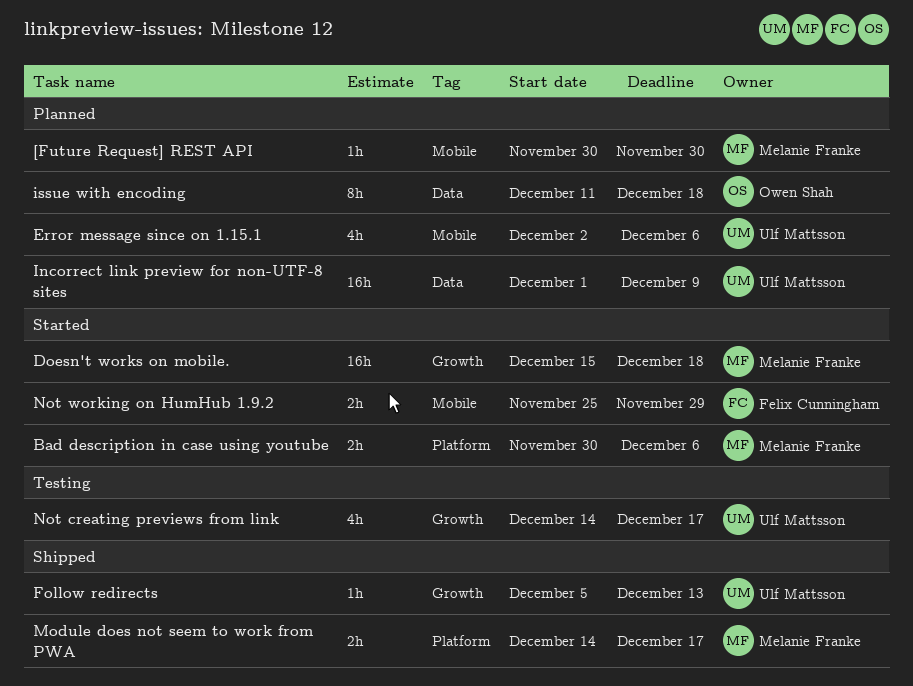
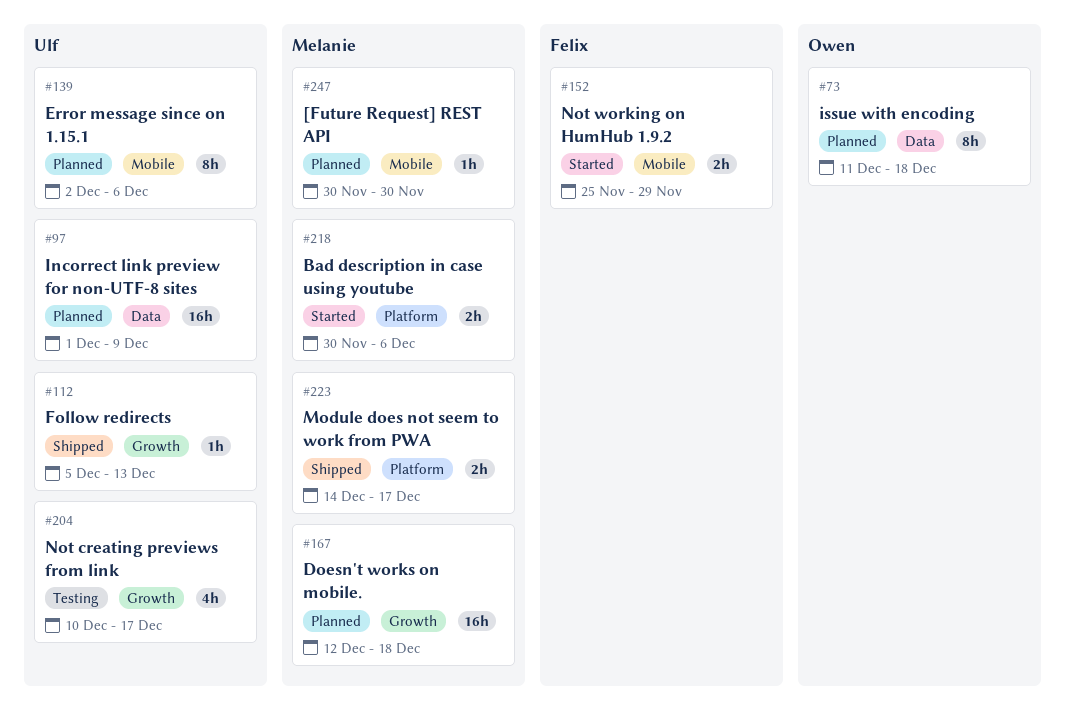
Doesn't works on mobile., status: Started -> Planned
Doesn't works on mobile., start: Dec 15 -> Dec 12
Error message since on 1.15.1, estimate: 4h -> 8h
Not creating previews from link, start: Dec 14 -> Dec 10

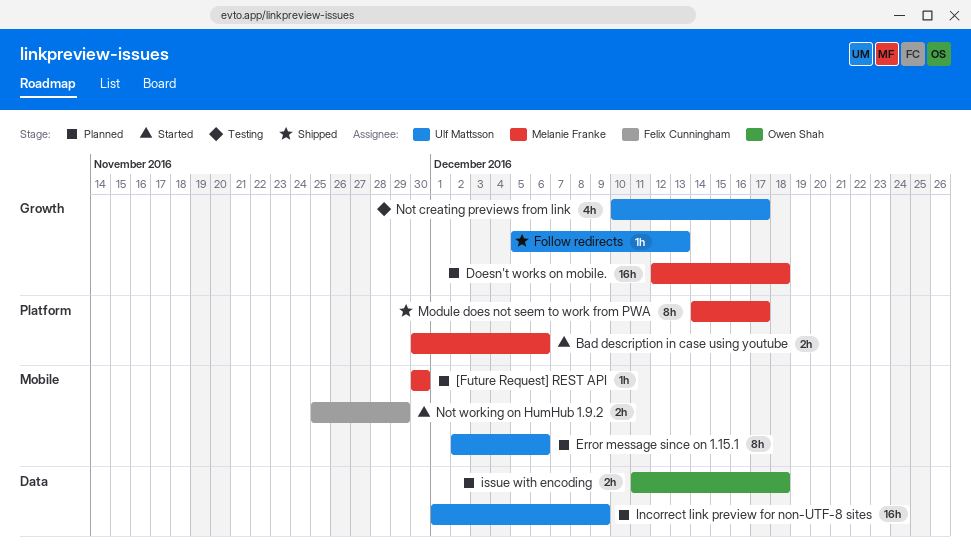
issue with encoding, estimate: 8h -> 2h
Module does not seem to work from PWA, estimate: 2h -> 8h

